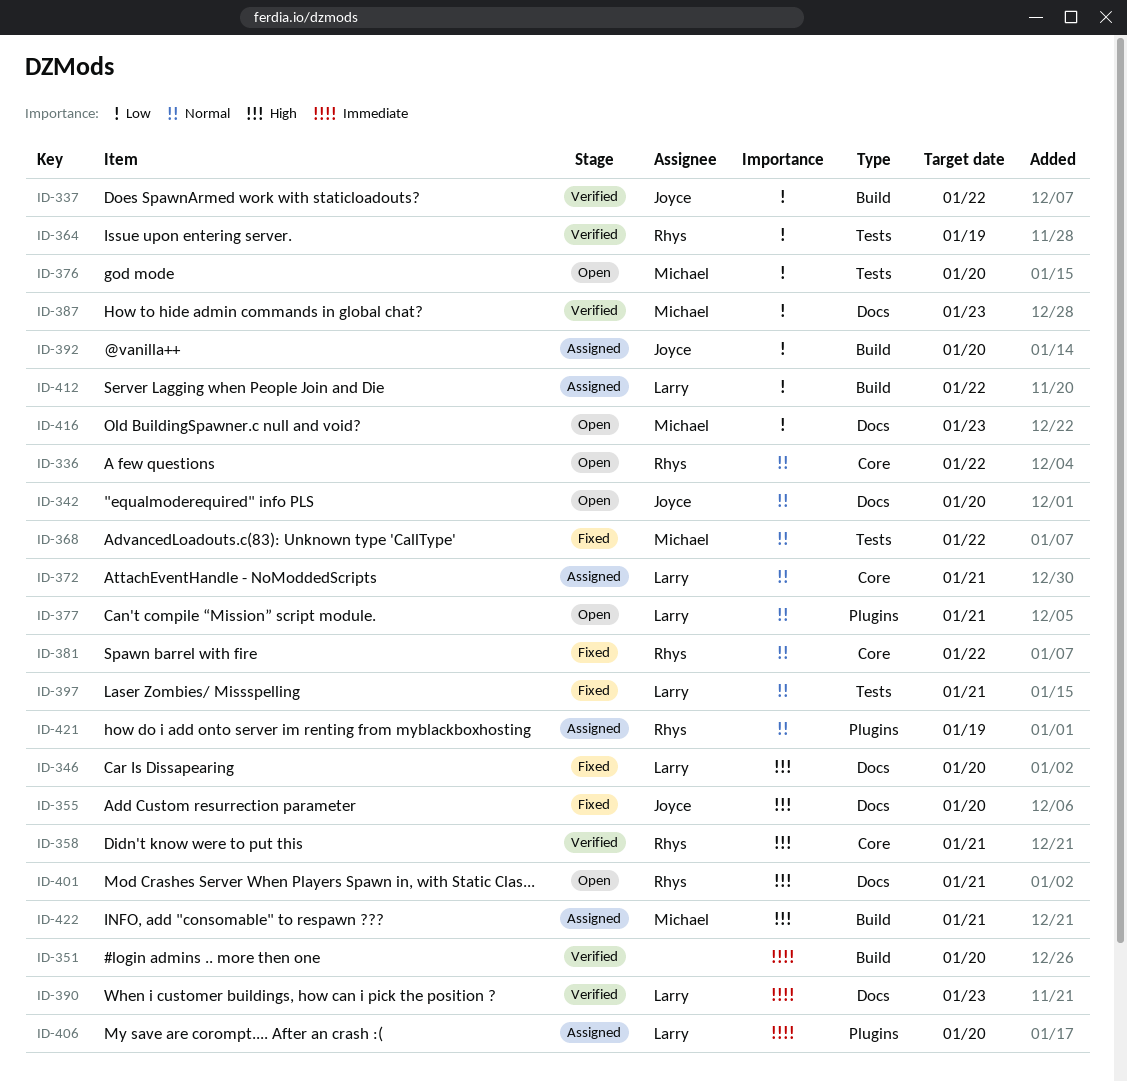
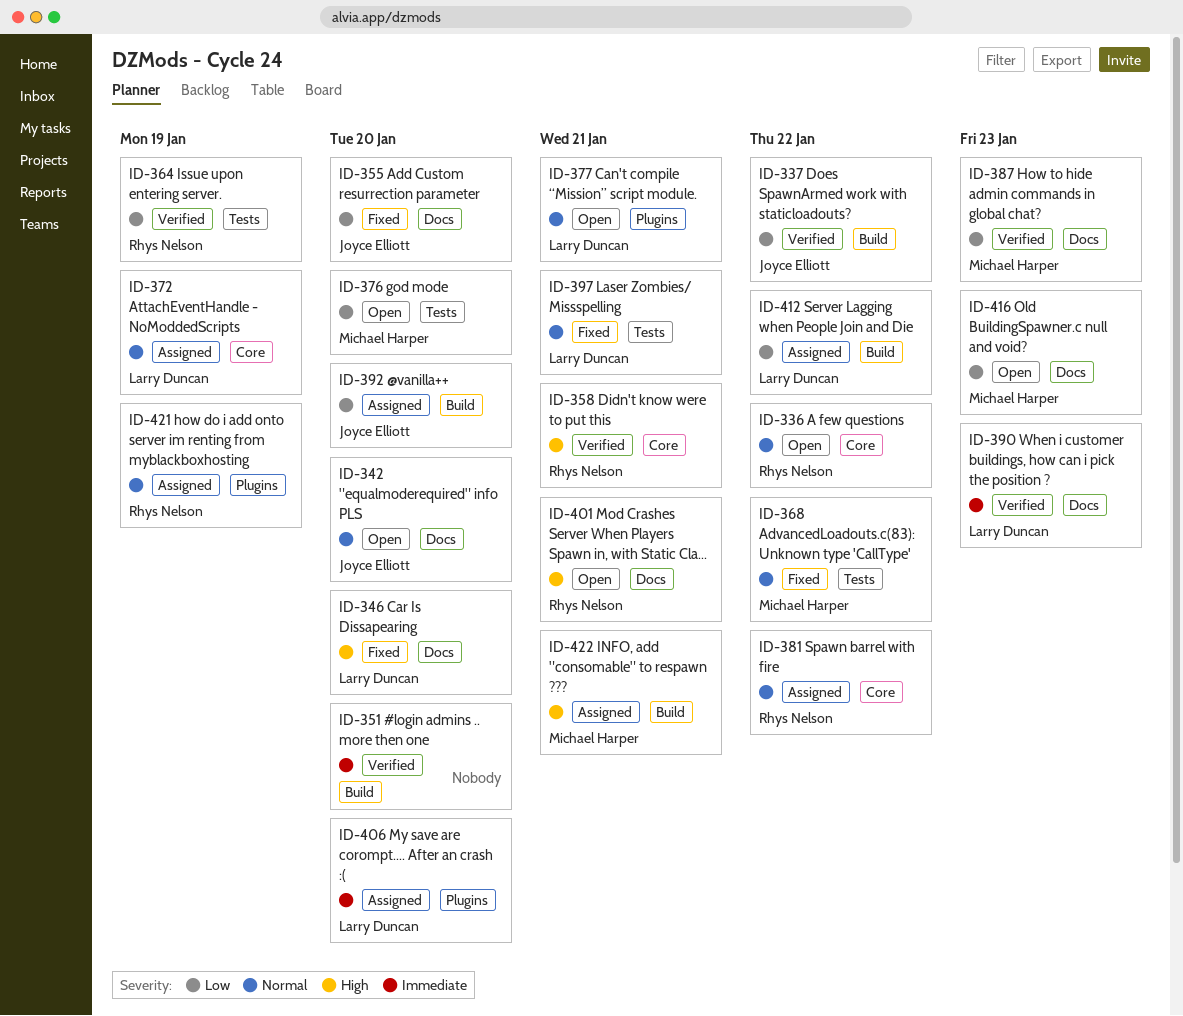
ID-355, priority: High -> Low
ID-372, due: Jan 21 -> Jan 19
ID-381, status: Fixed -> Assigned

